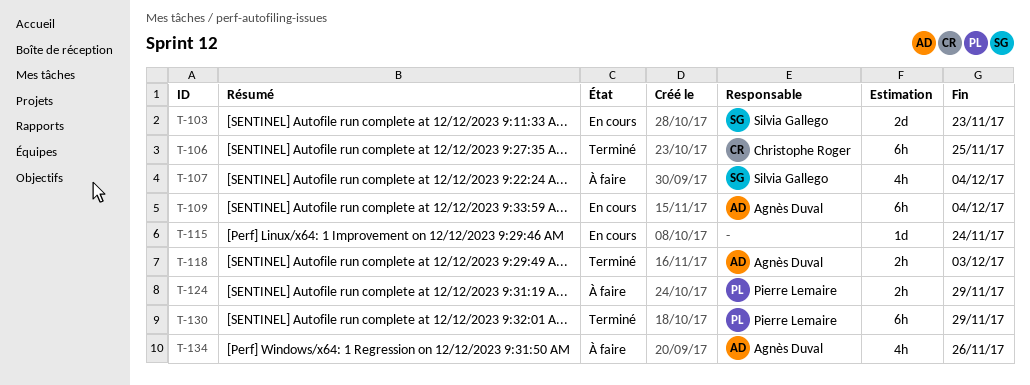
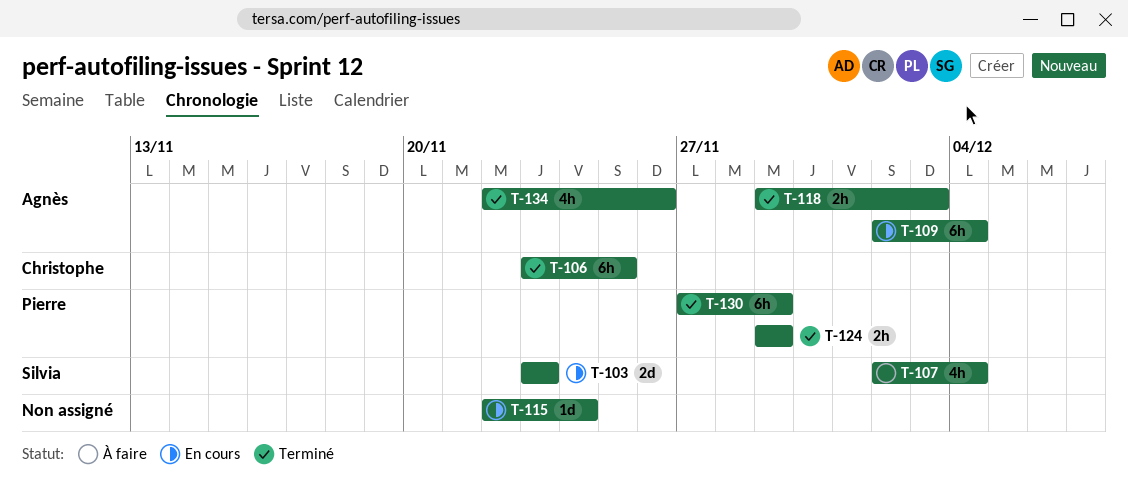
T-124, status: À faire -> Terminé
T-134, status: À faire -> Terminé

